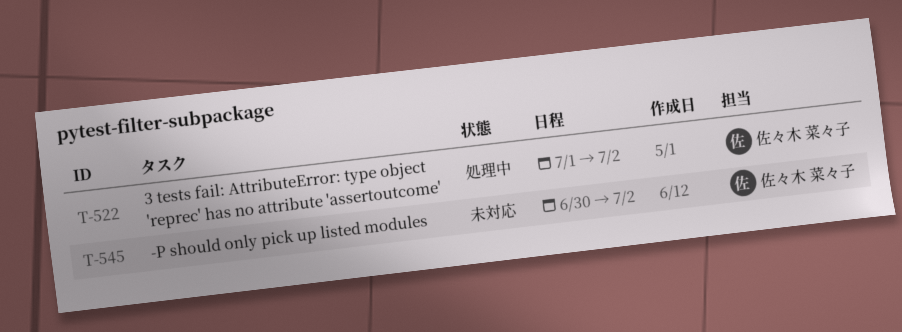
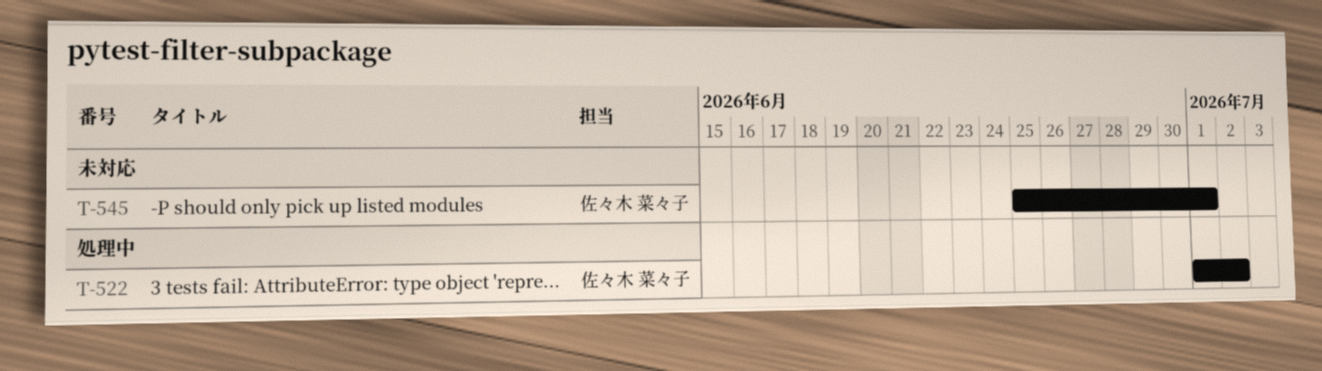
T-545, start: Jun 30 -> Jun 25
T-545, due: Jul 2 -> Jul 1

